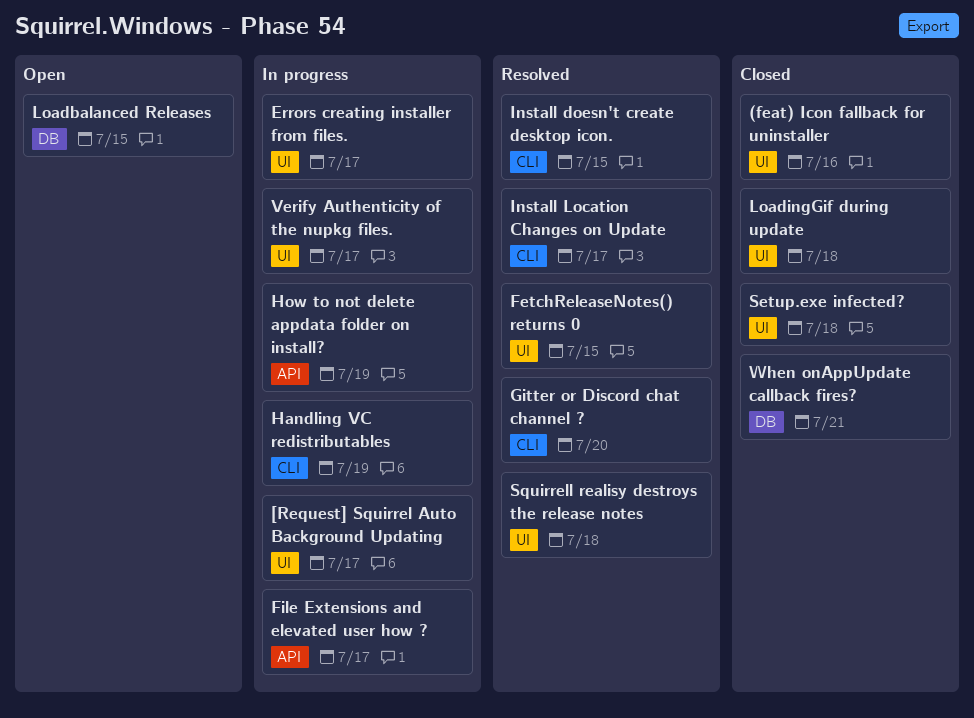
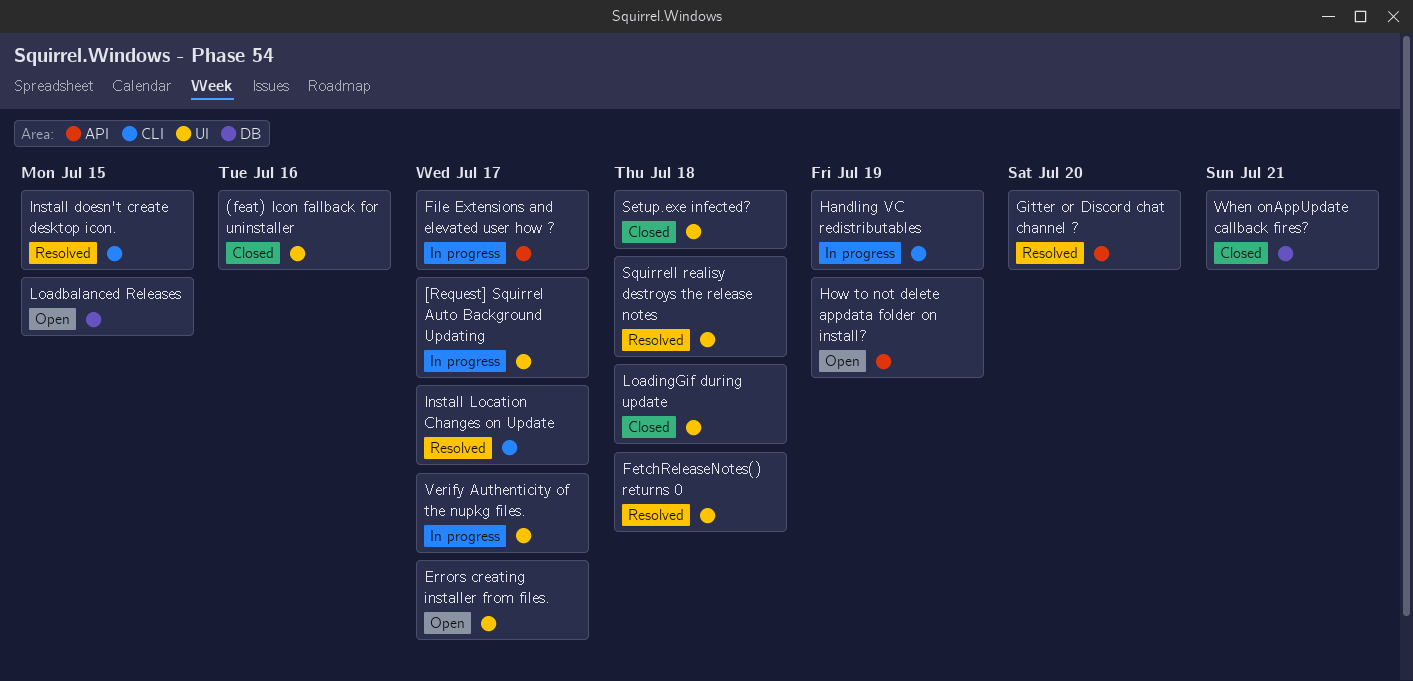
Errors creating installer from files., status: In progress -> Open
FetchReleaseNotes() returns 0, due: Jul 15 -> Jul 18
Gitter or Discord chat channel ?, label: CLI -> API
How to not delete appdata folder on install?, status: In progress -> Open

